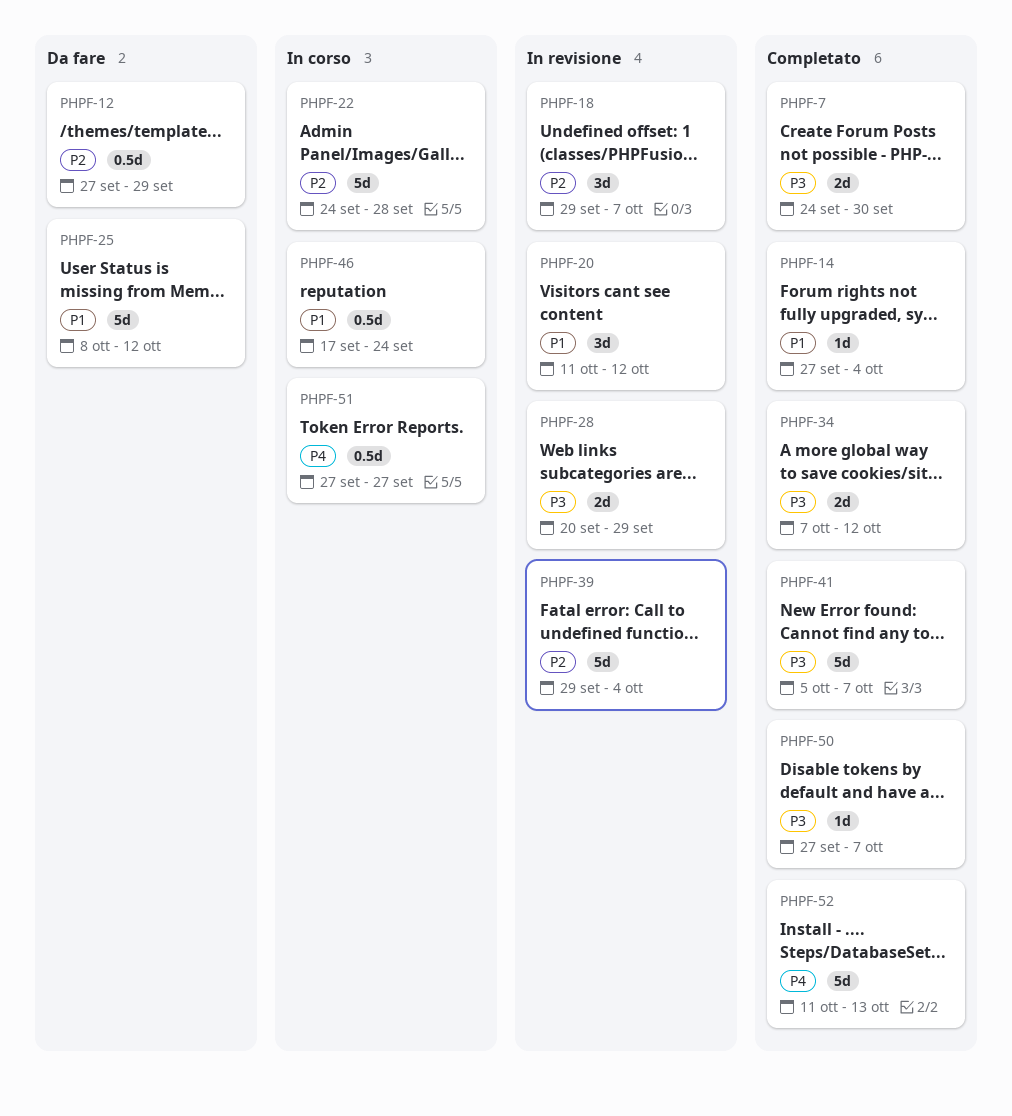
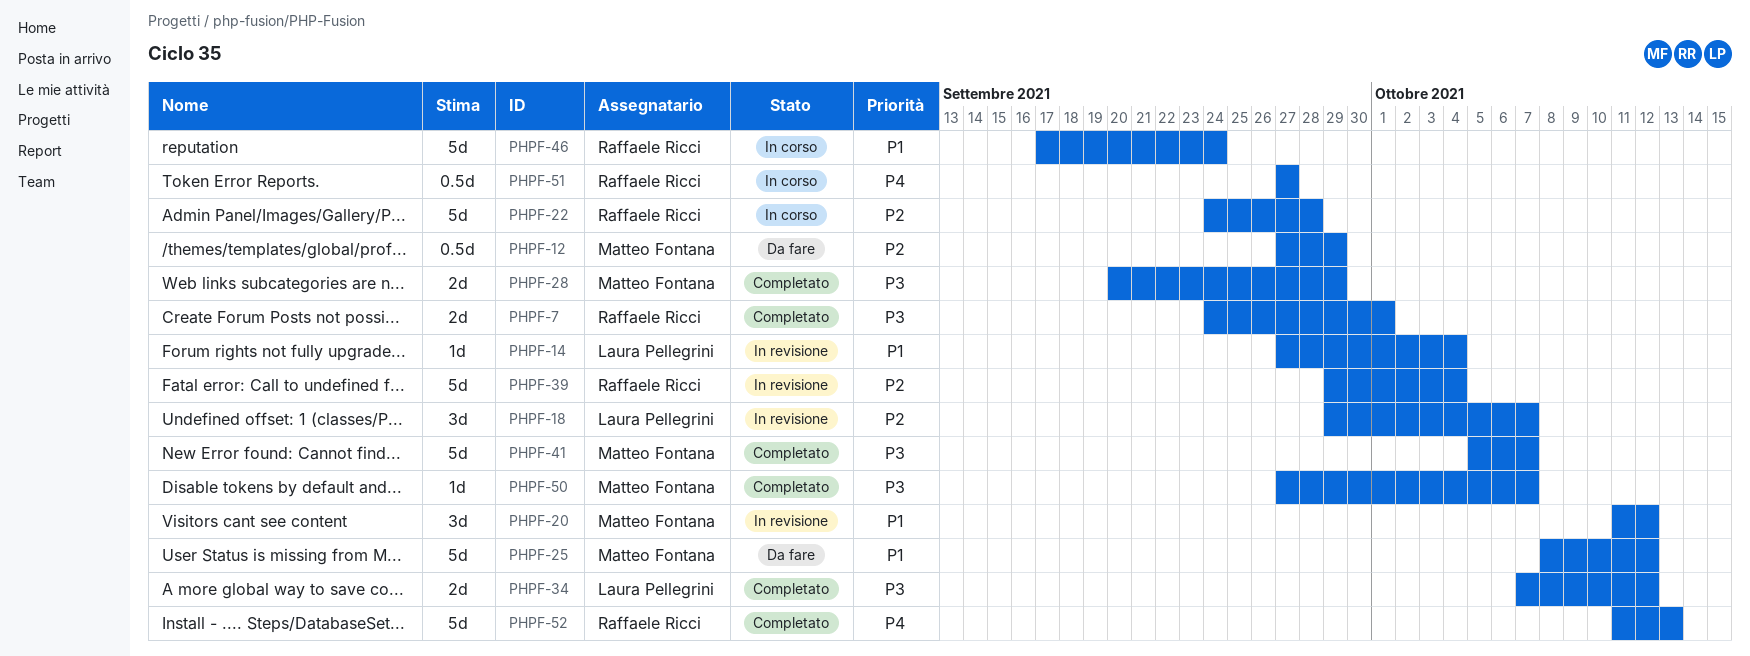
PHPF-7, due: Sep 30 -> Oct 1
PHPF-14, status: Completato -> In revisione
PHPF-28, status: In revisione -> Completato
PHPF-46, estimate: 0.5d -> 5d

